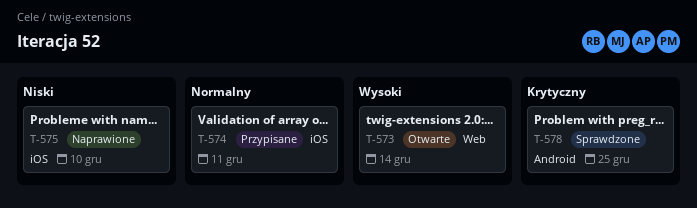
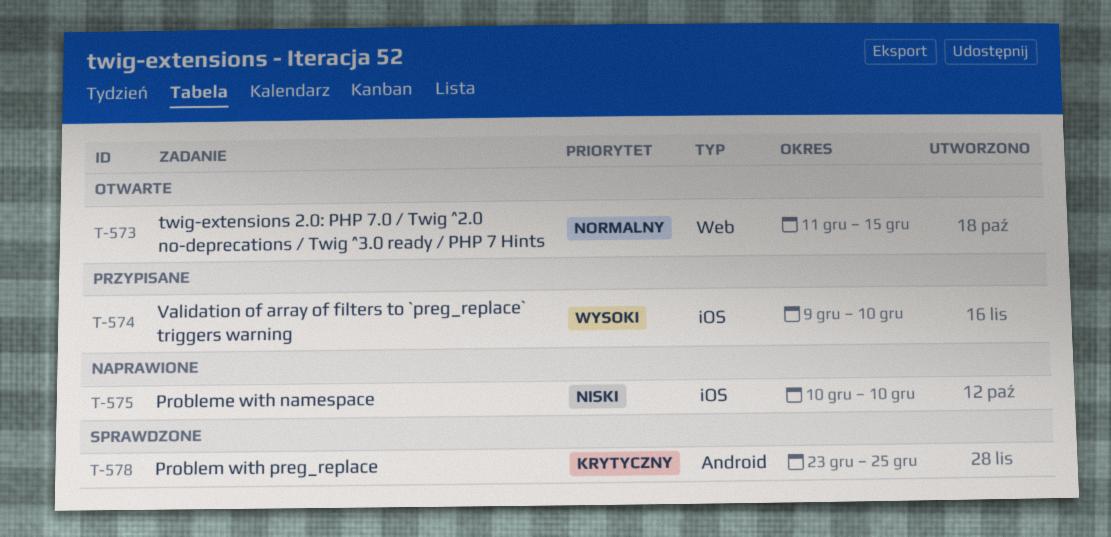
T-573, priority: Wysoki -> Normalny
T-573, due: Dec 14 -> Dec 15
T-574, priority: Normalny -> Wysoki
T-574, due: Dec 11 -> Dec 10

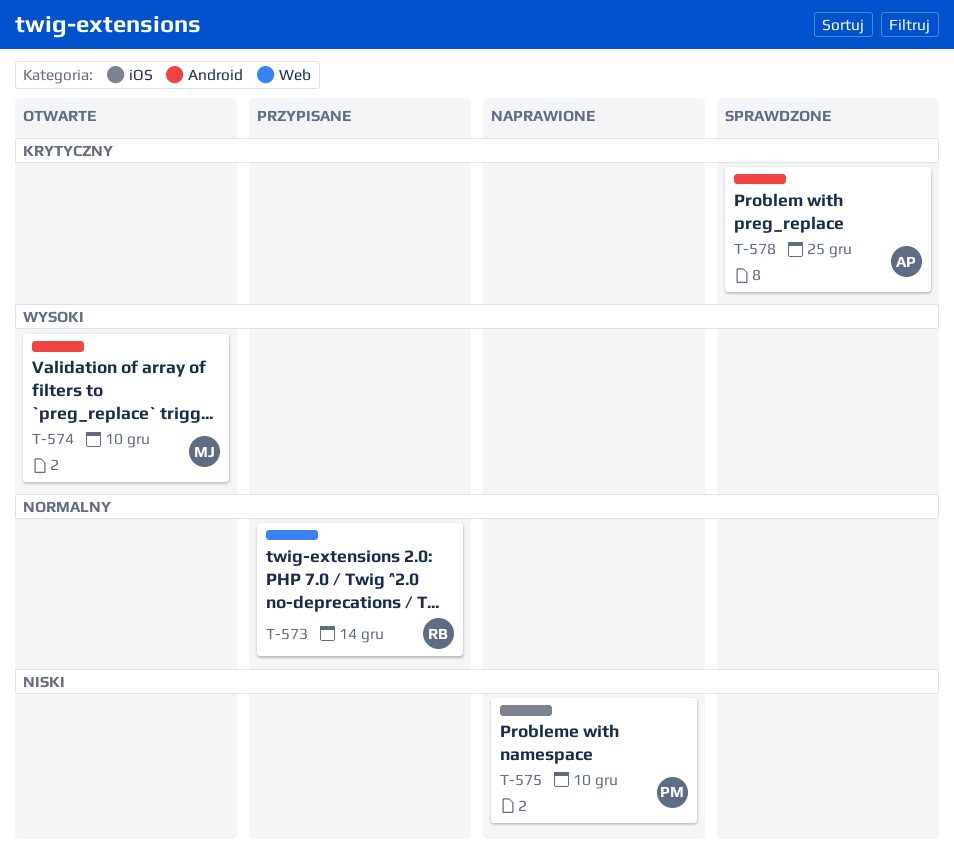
T-573, status: Otwarte -> Przypisane
T-573, due: Dec 15 -> Dec 14
T-574, status: Przypisane -> Otwarte
T-574, label: iOS -> Android

